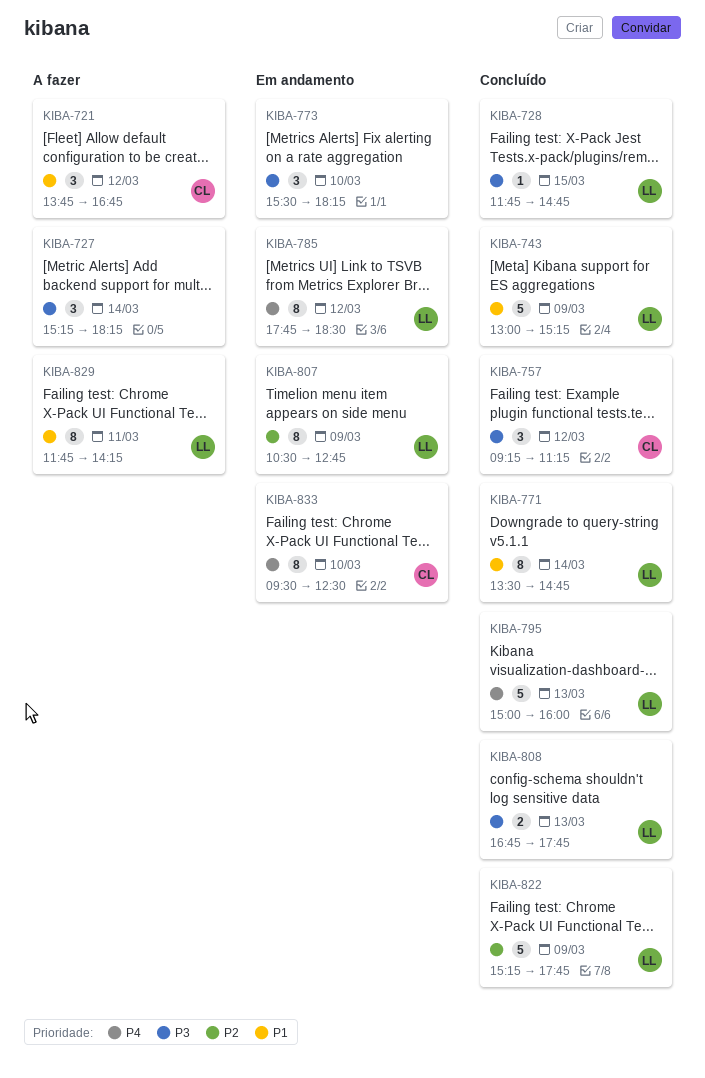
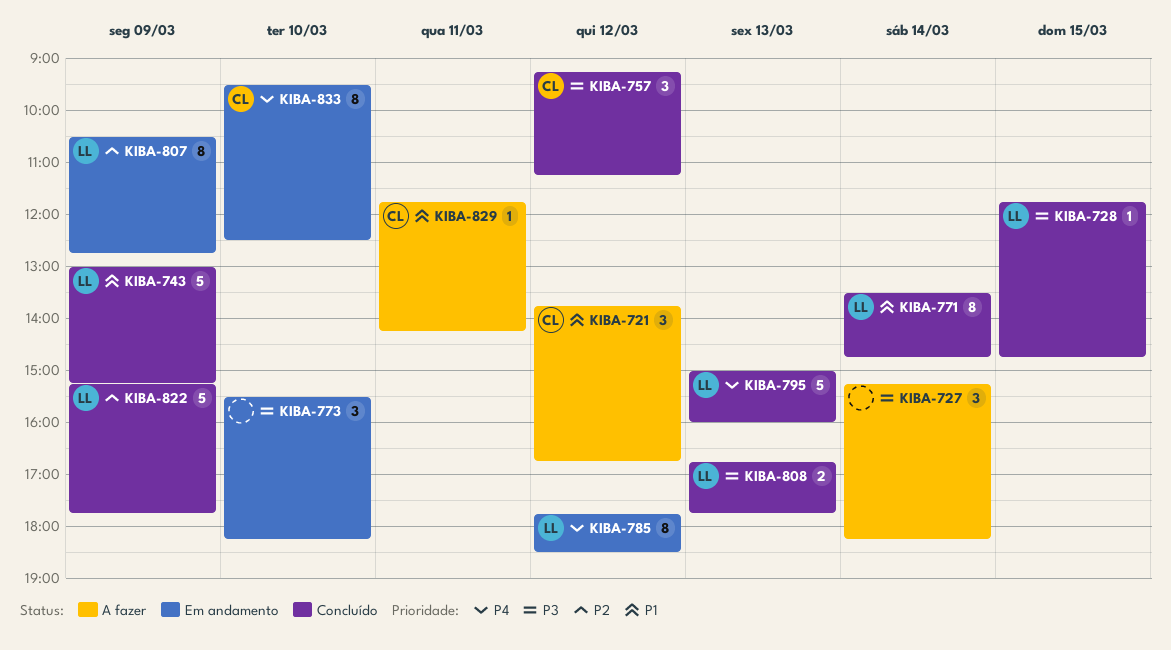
KIBA-829, owner: LL -> CL
KIBA-829, estimate: 8 -> 1

